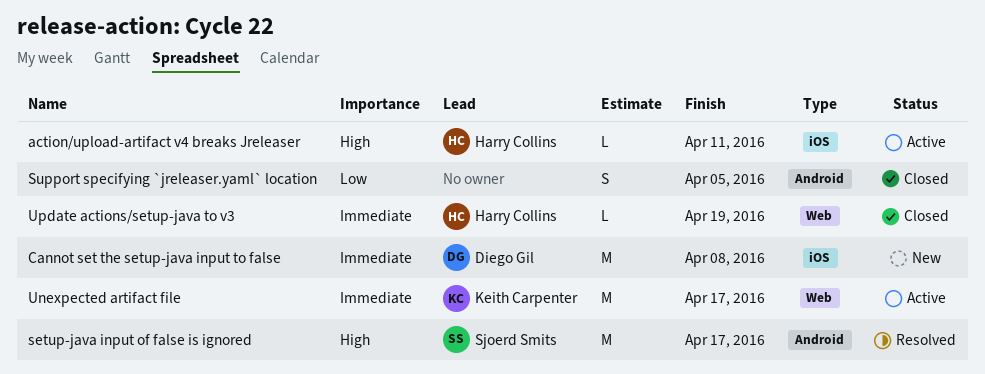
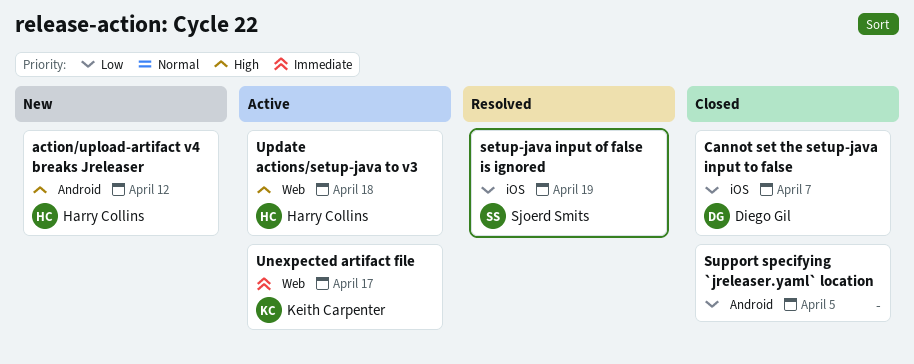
action/upload-artifact v4 breaks Jreleaser, status: Active -> New
action/upload-artifact v4 breaks Jreleaser, label: iOS -> Android
action/upload-artifact v4 breaks Jreleaser, due: Apr 11 -> Apr 12
Cannot set the setup-java input to false, status: New -> Closed
Cannot set the setup-java input to false, priority: Immediate -> Low
Cannot set the setup-java input to false, due: Apr 8 -> Apr 7
setup-java input of false is ignored, priority: High -> Low
setup-java input of false is ignored, label: Android -> iOS
setup-java input of false is ignored, due: Apr 17 -> Apr 19
Update actions/setup-java to v3, status: Closed -> Active
Update actions/setup-java to v3, priority: Immediate -> High
Update actions/setup-java to v3, due: Apr 19 -> Apr 18

